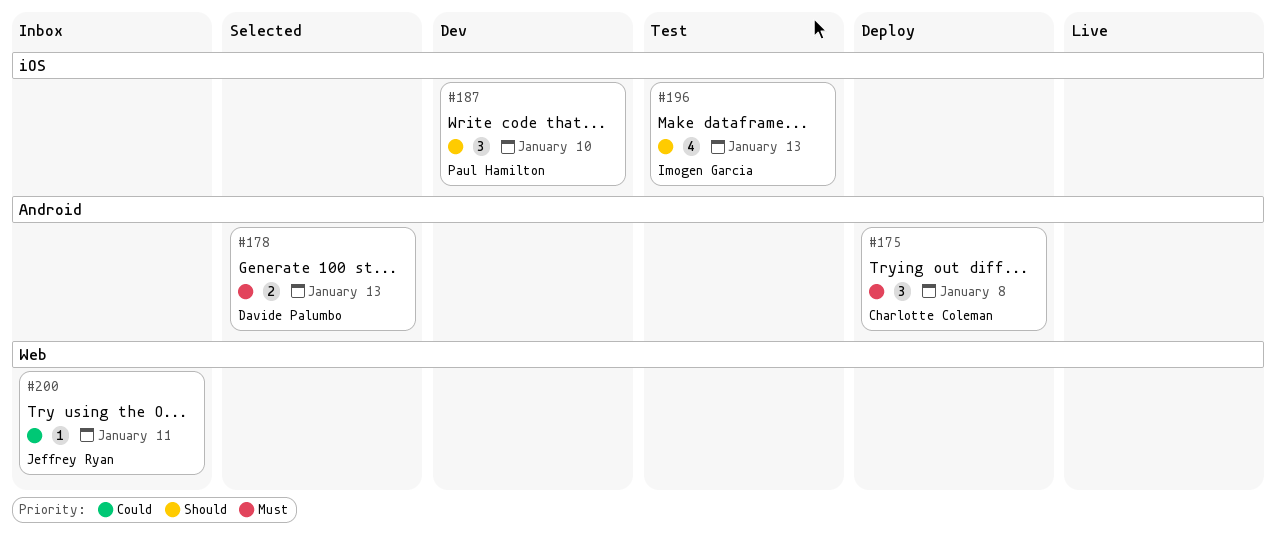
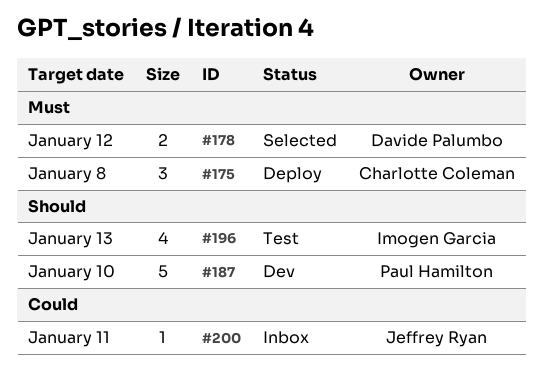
#178, due: Jan 13 -> Jan 12
#187, estimate: 3 -> 5

